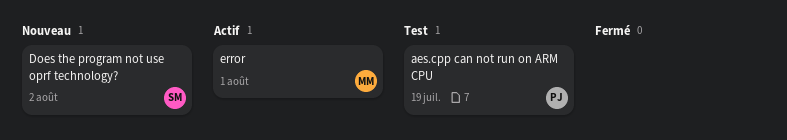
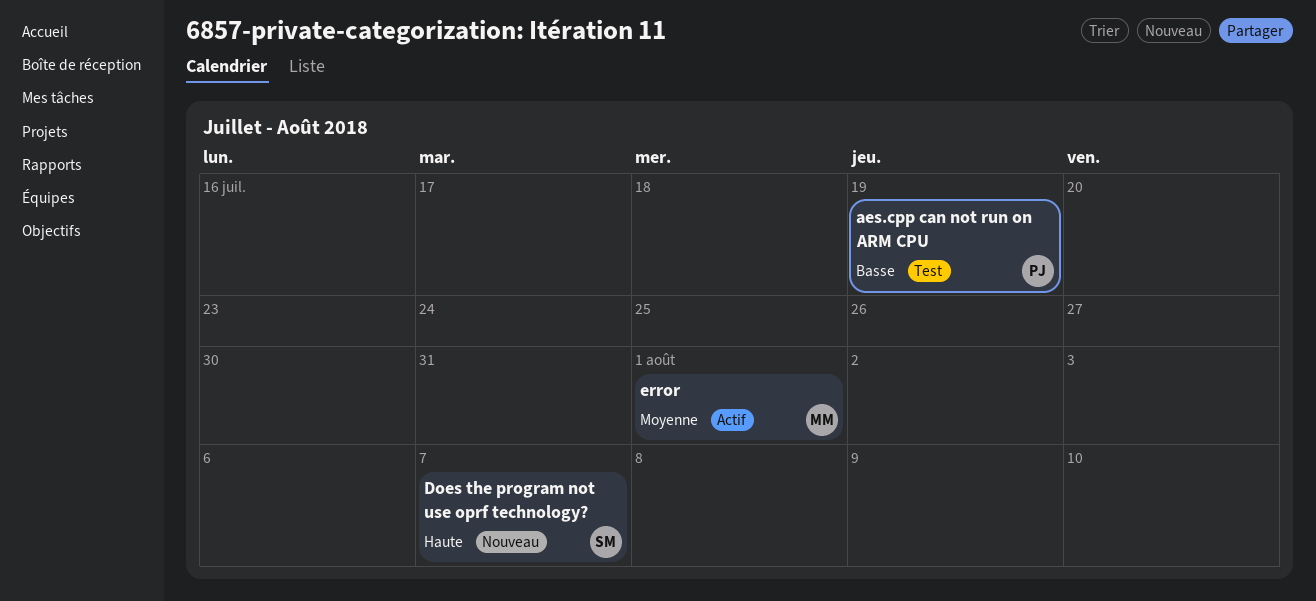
Does the program not use oprf technology?, due: Aug 2 -> Aug 7

